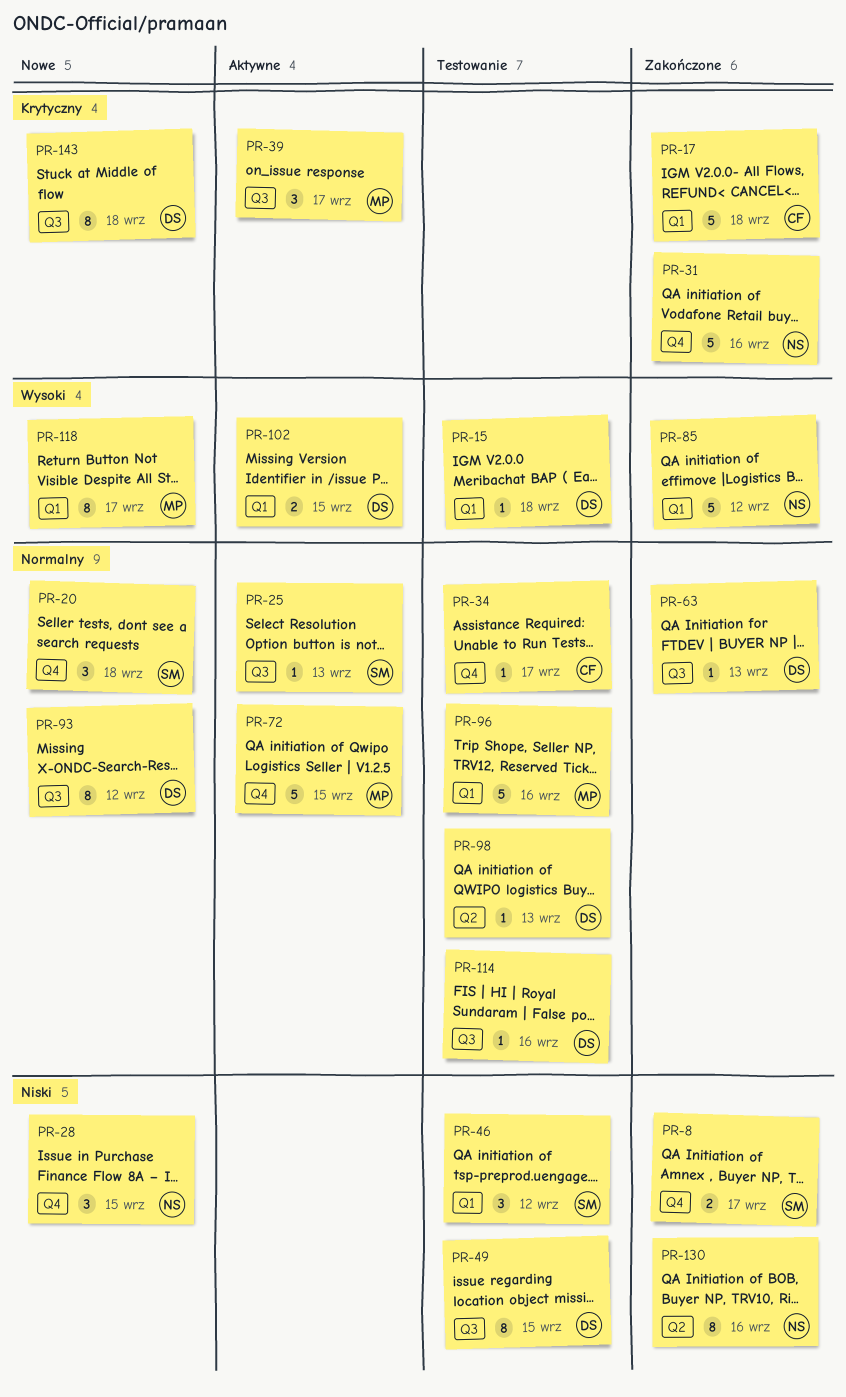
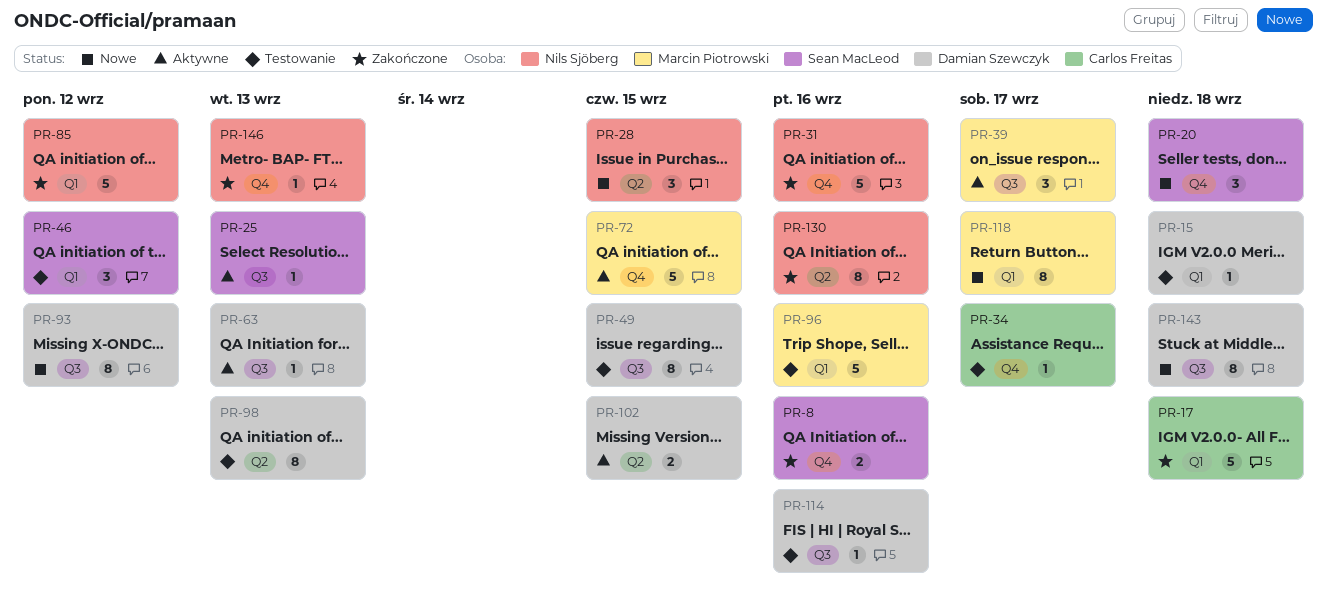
PR-8, due: Sep 17 -> Sep 16
PR-28, label: Q4 -> Q2
PR-63, status: Zakończone -> Aktywne
PR-98, estimate: 1 -> 8
PR-102, label: Q1 -> Q2
PR-146: none -> present

